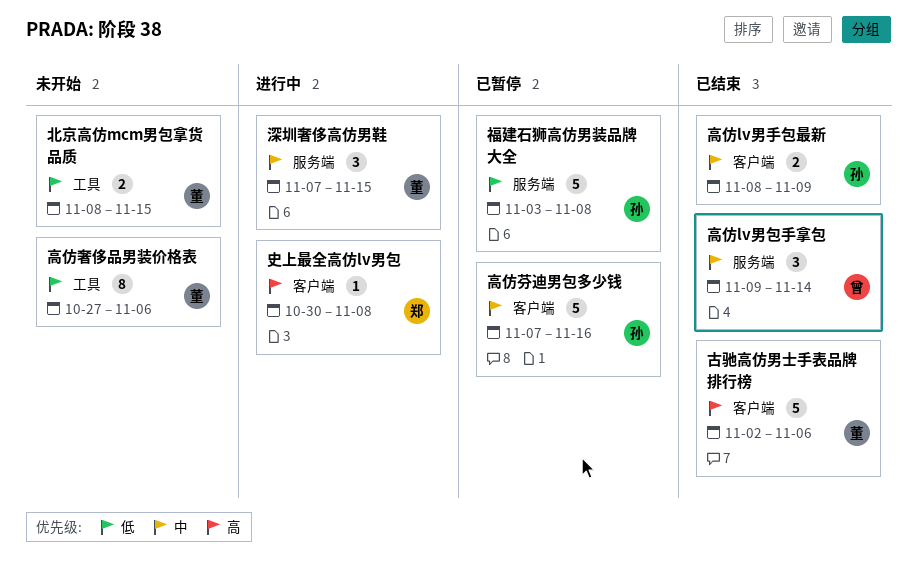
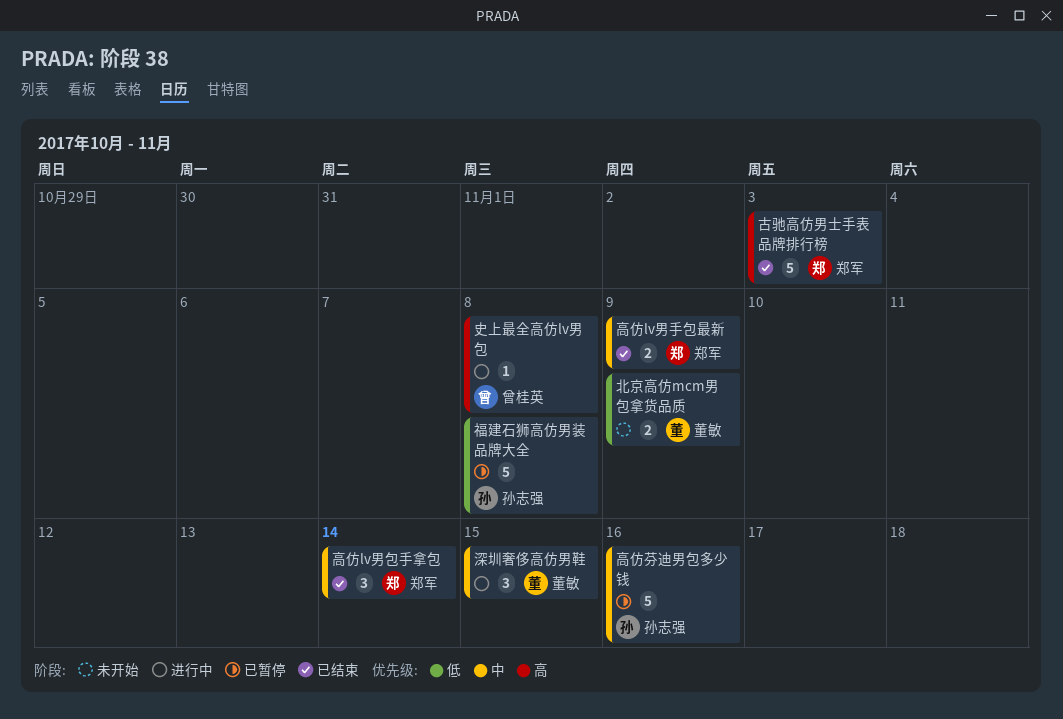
北京高仿mcm男包拿货品质, due: Nov 15 -> Nov 9
古驰高仿男士手表品牌排行榜, owner: 董敏 -> 郑军
古驰高仿男士手表品牌排行榜, due: Nov 6 -> Nov 3
史上最全高仿lv男包, owner: 郑军 -> 曾桂英
高仿lv男包手拿包, owner: 曾桂英 -> 郑军
高仿lv男手包最新, owner: 孙志强 -> 郑军
高仿奢侈品男装价格表: present -> none

